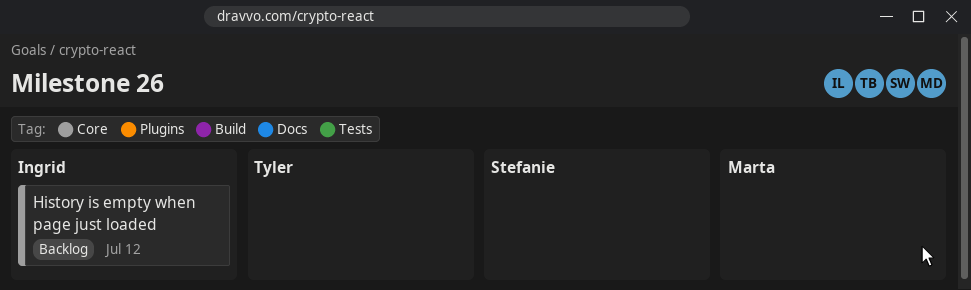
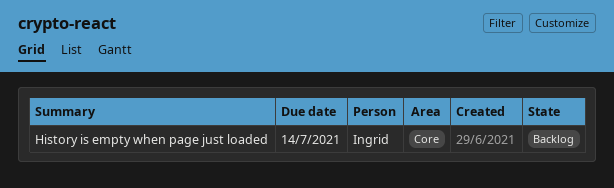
History is empty when page just loaded, due: Jul 12 -> Jul 14

